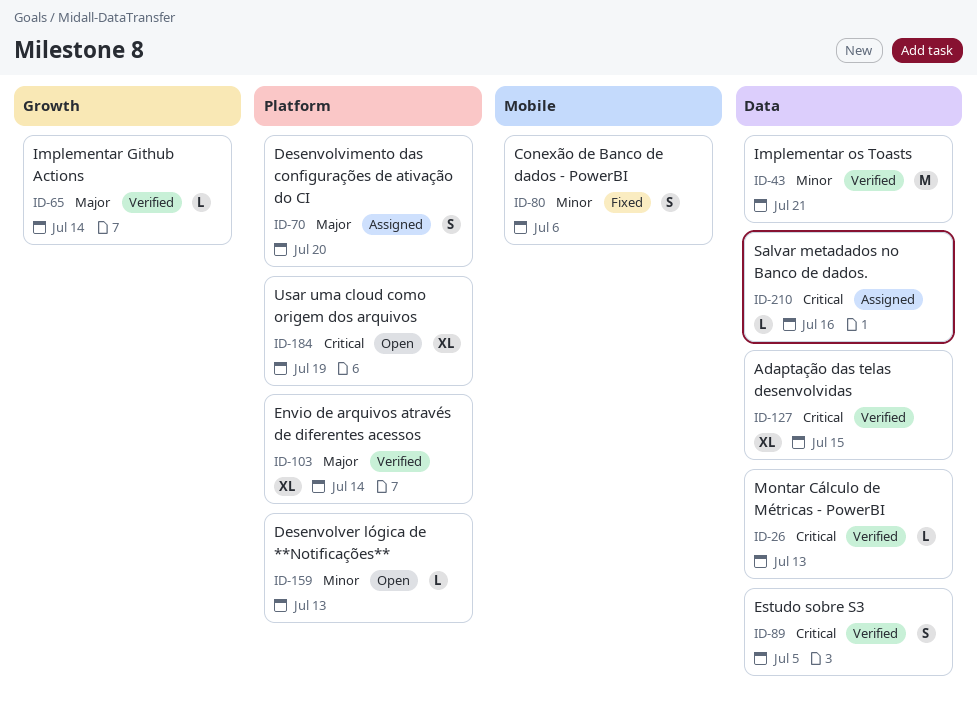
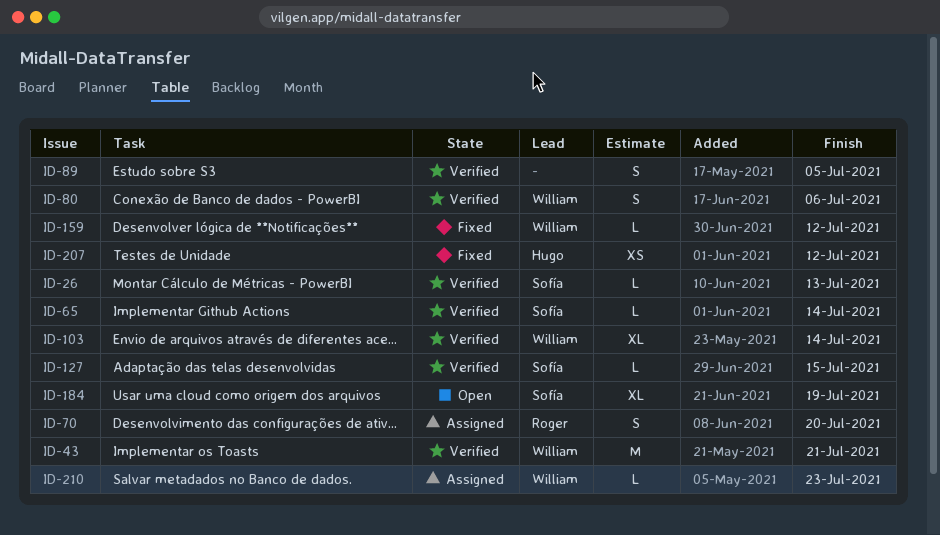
ID-80, status: Fixed -> Verified
ID-127, estimate: XL -> L
ID-159, status: Open -> Fixed
ID-159, due: Jul 13 -> Jul 12
ID-207: none -> present
ID-210, due: Jul 16 -> Jul 23

